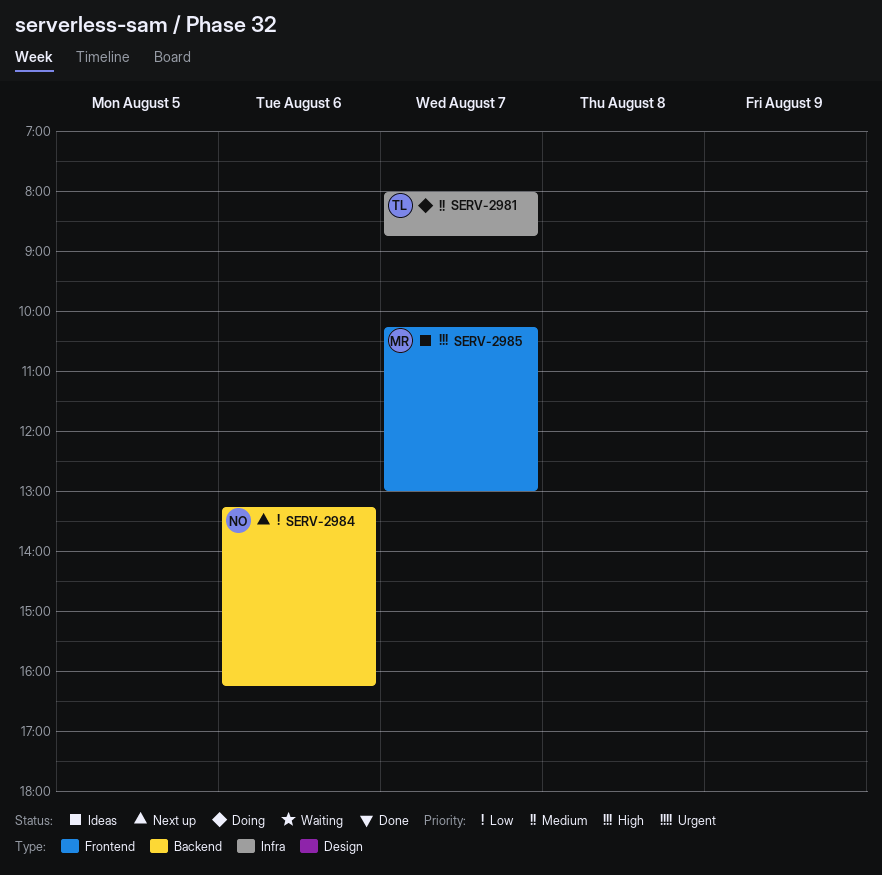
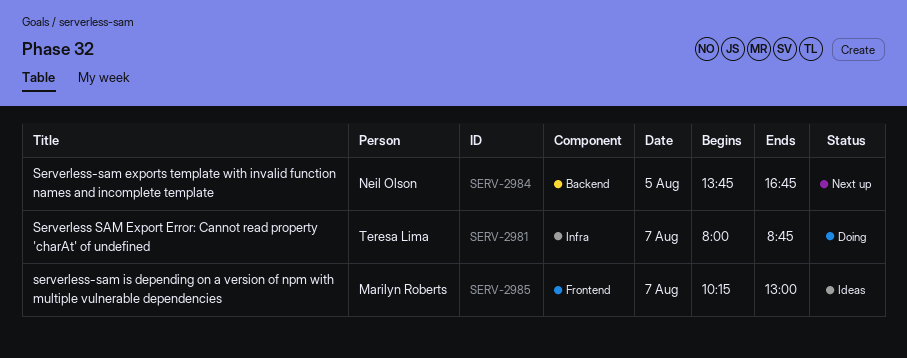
SERV-2984, day: Aug 6 -> Aug 5
SERV-2984, begins: 13:15 -> 13:45
SERV-2984, ends: 16:15 -> 16:45

